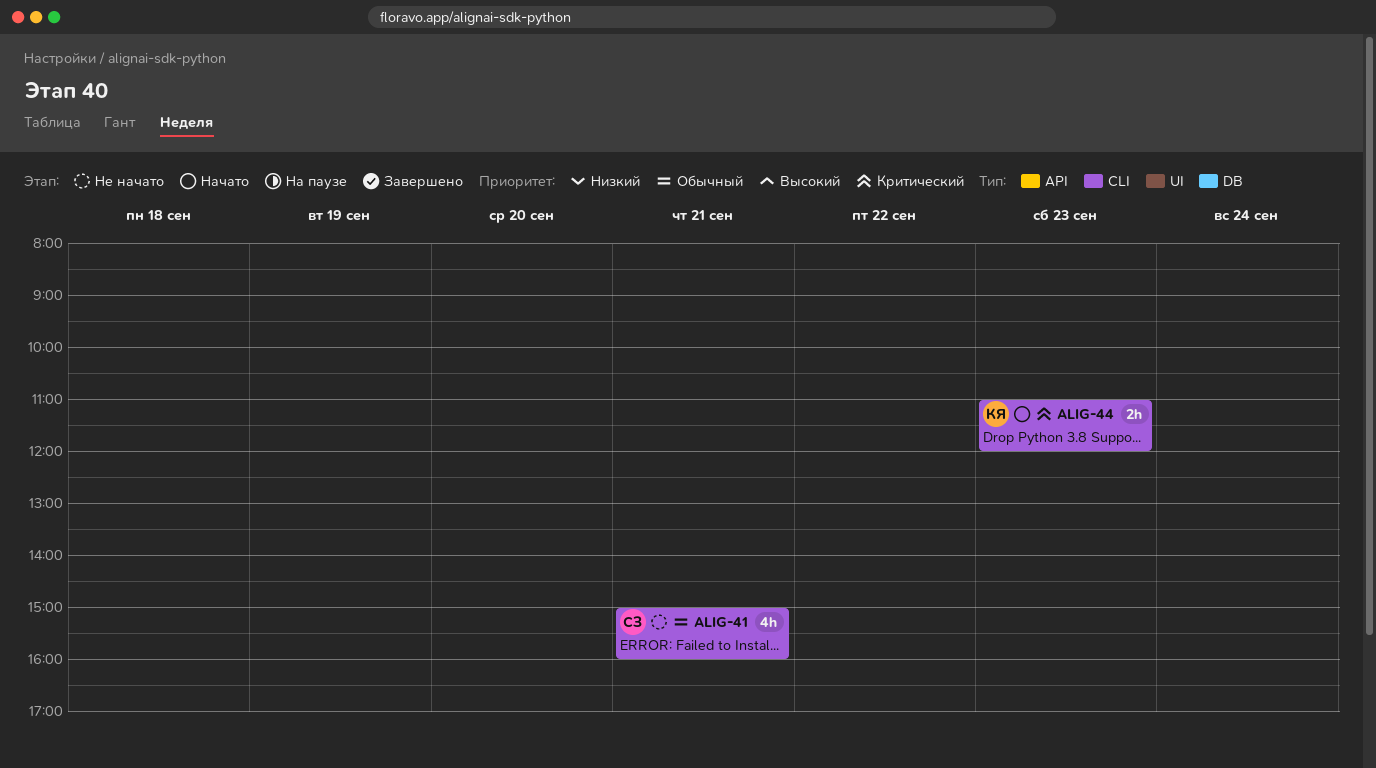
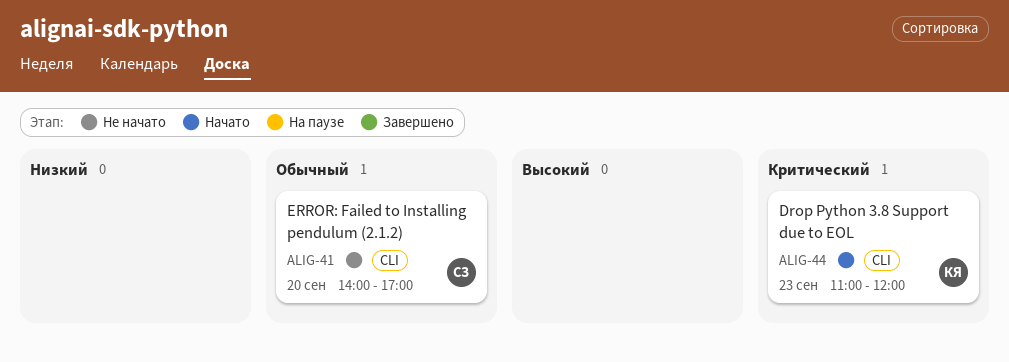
ALIG-41, day: Sep 21 -> Sep 20
ALIG-41, begins: 15:00 -> 14:00
ALIG-41, ends: 16:00 -> 17:00

